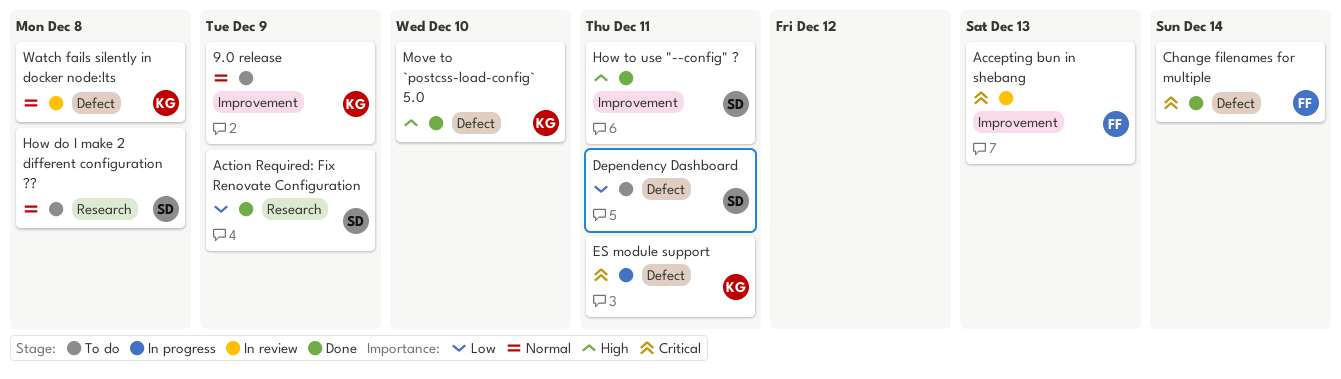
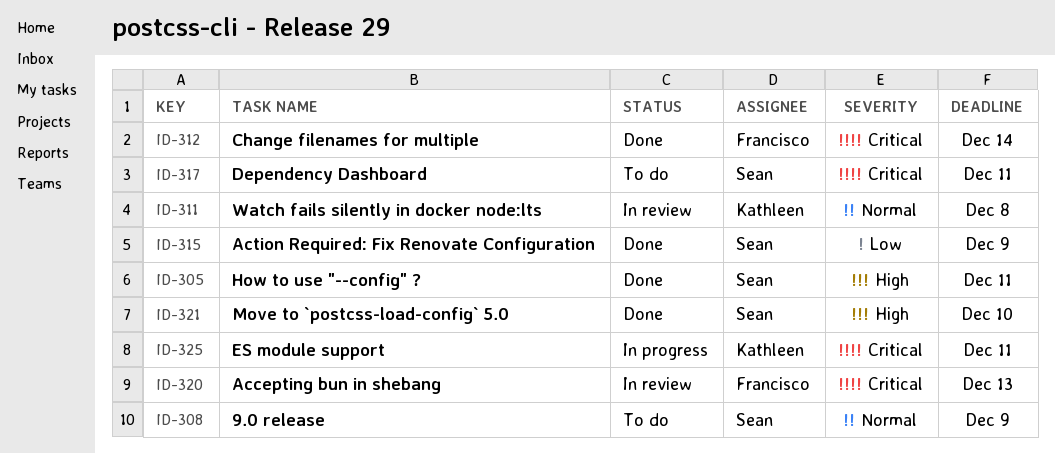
9.0 release, owner: Kathleen -> Sean
Dependency Dashboard, priority: Low -> Critical
How do I make 2 different configuration ??: present -> none
Move to `postcss-load-config` 5.0, owner: Kathleen -> Sean

